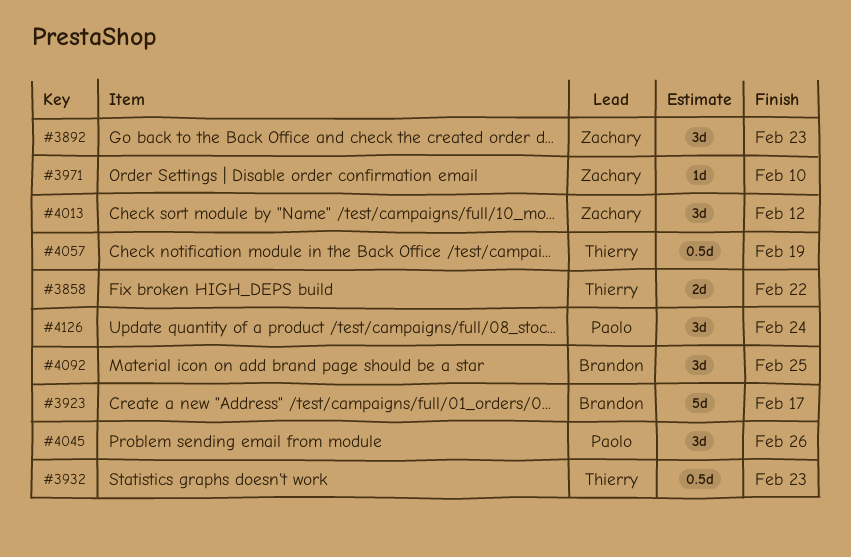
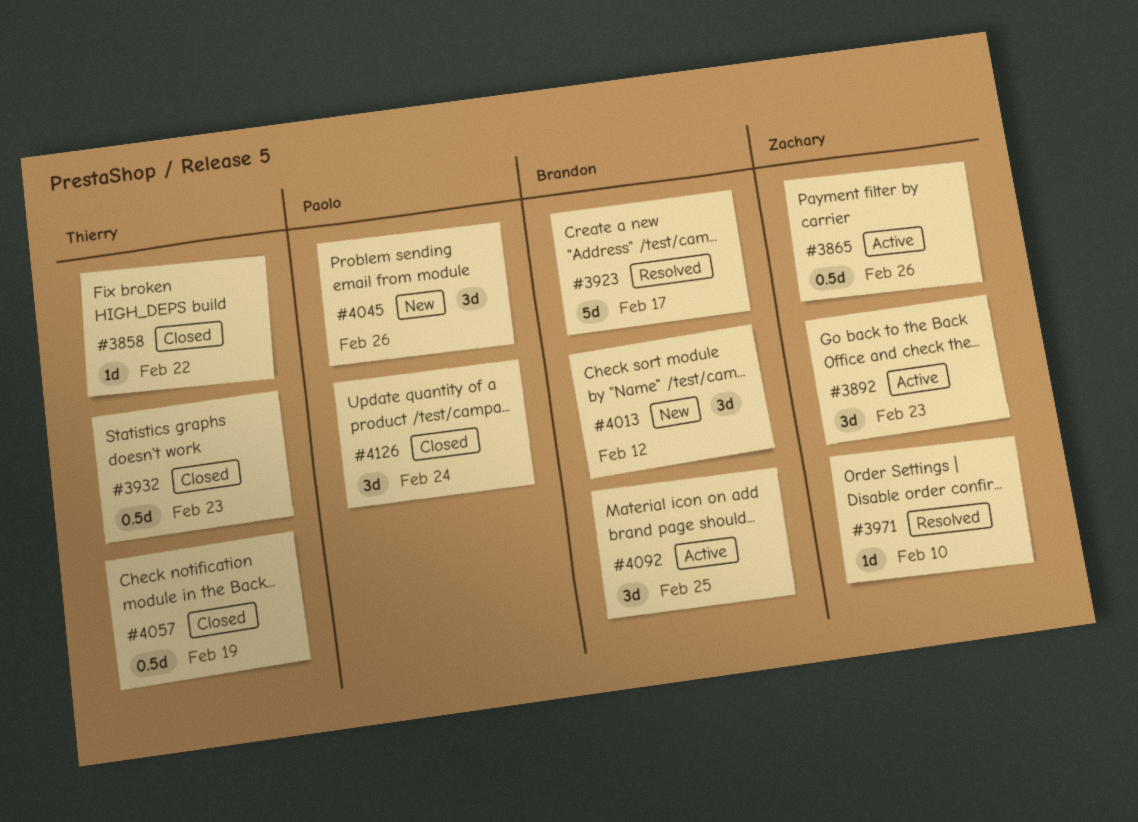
#3858, estimate: 2d -> 1d
#3865: none -> present
#4013, owner: Zachary -> Brandon

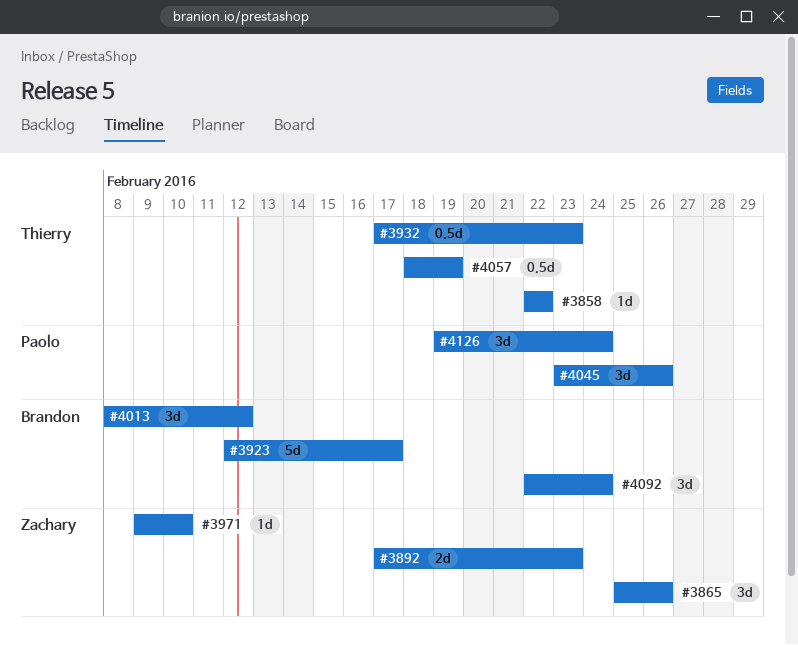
#3865, estimate: 0.5d -> 3d
#3892, estimate: 3d -> 2d
#4092, due: Feb 25 -> Feb 24

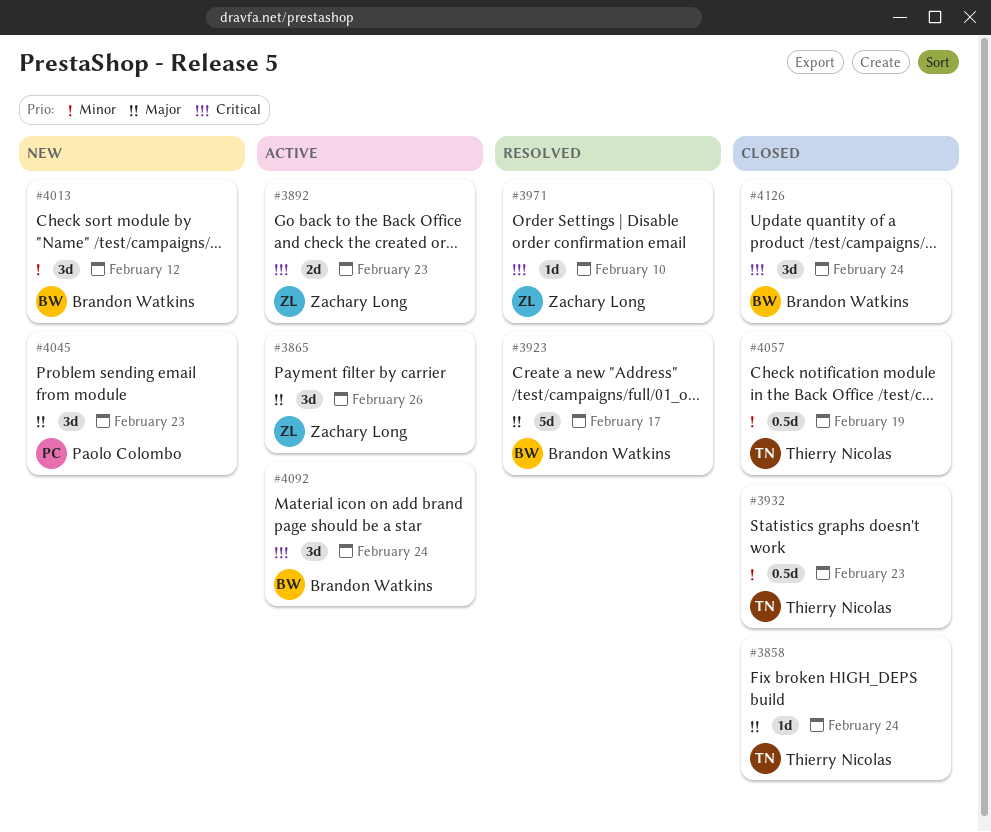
#3858, due: Feb 22 -> Feb 24
#4045, due: Feb 26 -> Feb 23
#4126, owner: Paolo Colombo -> Brandon Watkins

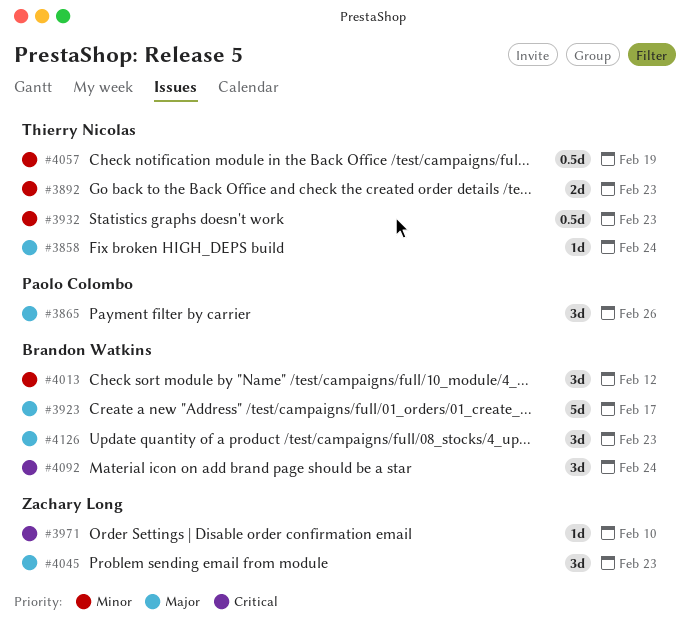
#3865, owner: Zachary Long -> Paolo Colombo
#3892, owner: Zachary Long -> Thierry Nicolas
#3892, priority: Critical -> Minor
#4045, owner: Paolo Colombo -> Zachary Long
#4126, priority: Critical -> Major
#4126, due: Feb 24 -> Feb 23

